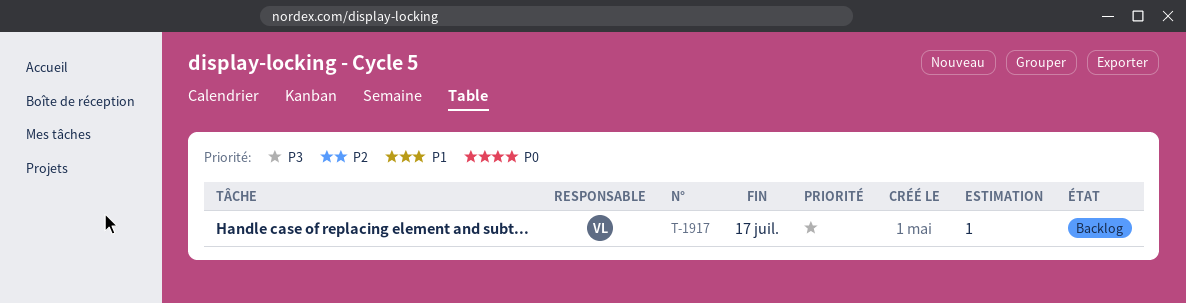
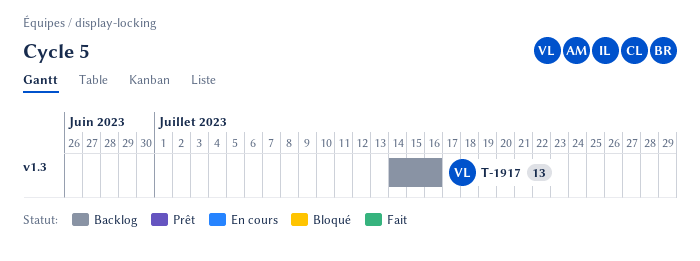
T-1917, estimate: 1 -> 13
T-1917, due: Jul 17 -> Jul 16

